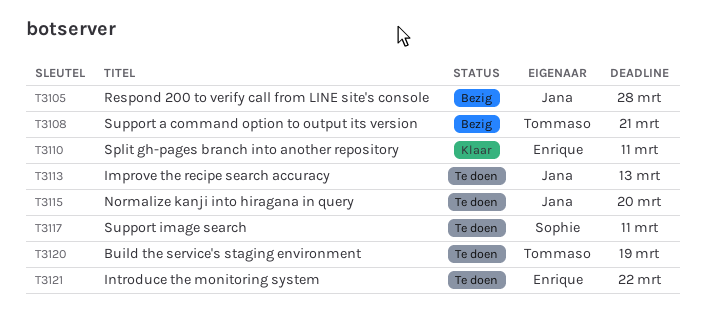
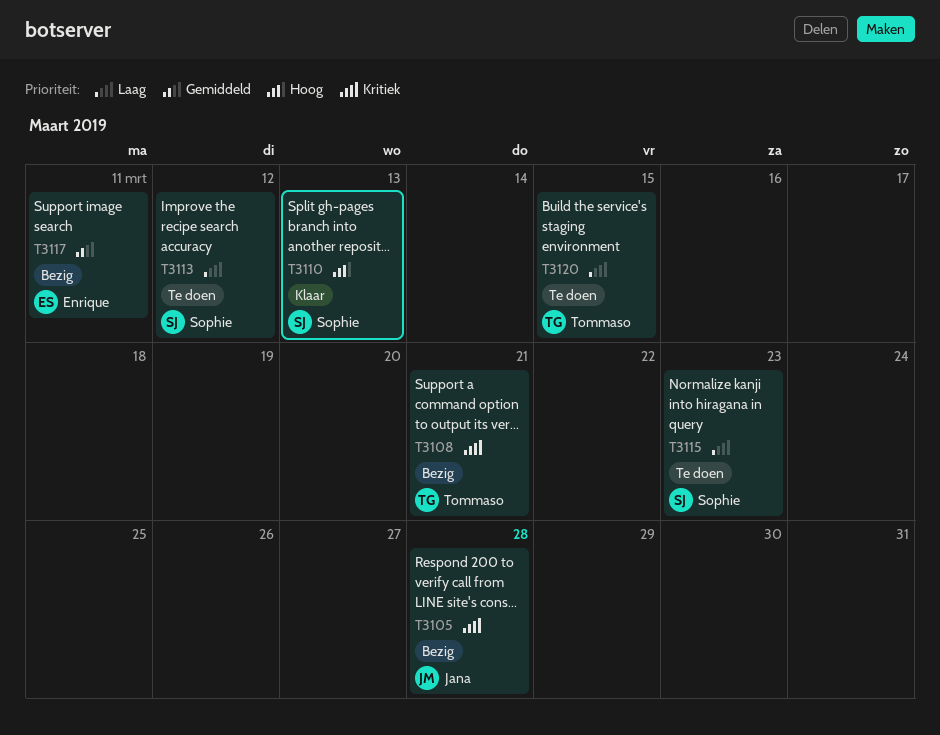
T3110, owner: Enrique -> Sophie
T3110, due: Mar 11 -> Mar 13
T3113, owner: Jana -> Sophie
T3113, due: Mar 13 -> Mar 12
T3115, owner: Jana -> Sophie
T3115, due: Mar 20 -> Mar 23
T3117, status: Te doen -> Bezig
T3117, owner: Sophie -> Enrique
T3120, due: Mar 19 -> Mar 15
T3121: present -> none

